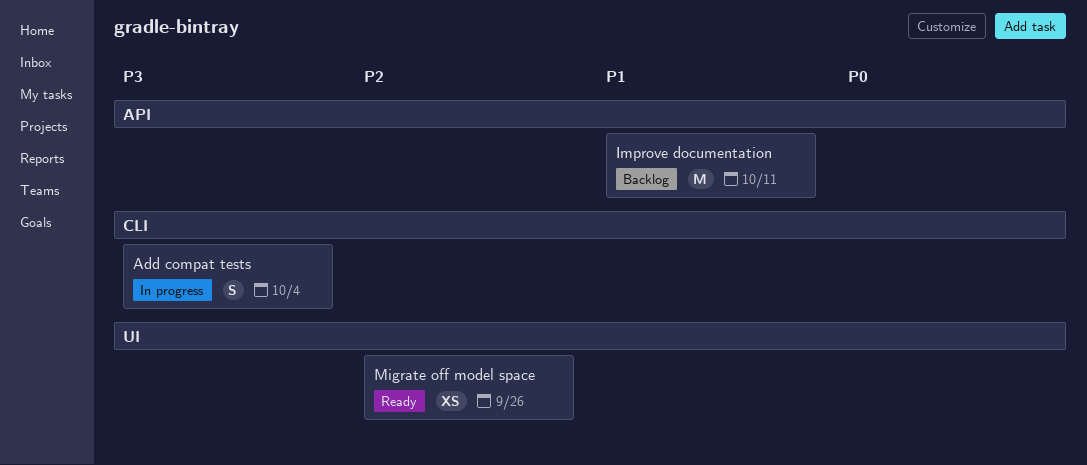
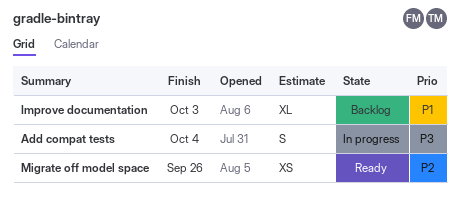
Improve documentation, estimate: M -> XL
Improve documentation, due: Oct 11 -> Oct 3

